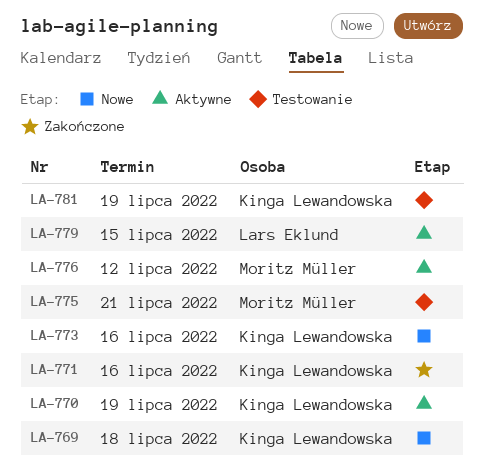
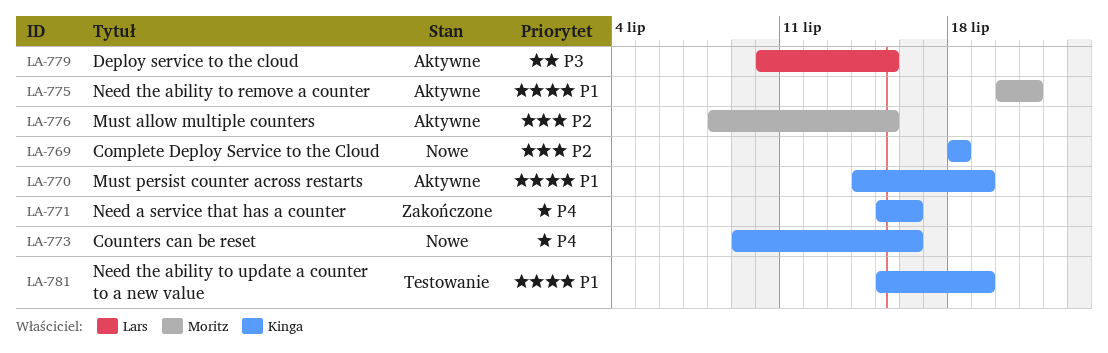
LA-775, status: Testowanie -> Aktywne
LA-776, due: Jul 12 -> Jul 15

